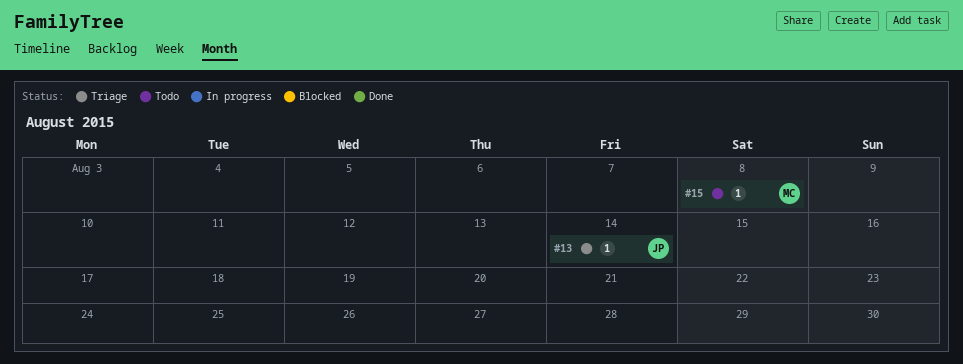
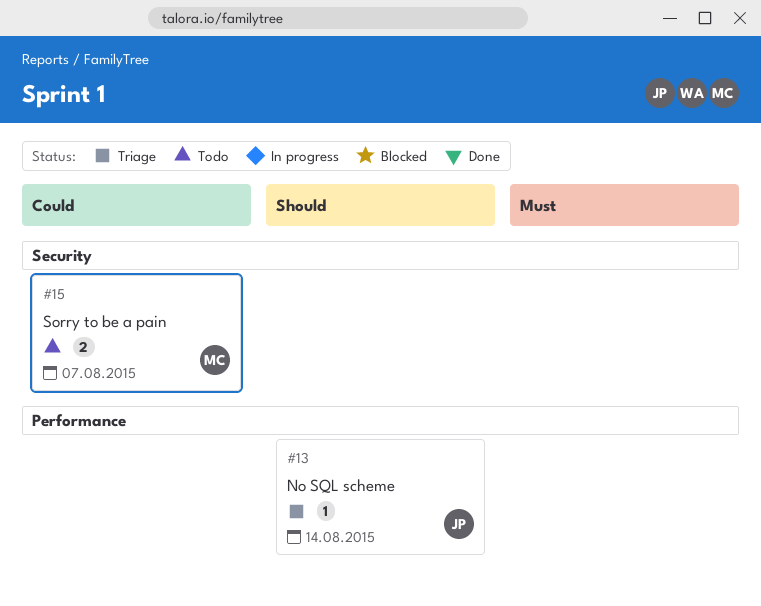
#15, estimate: 1 -> 2
#15, due: Aug 8 -> Aug 7

